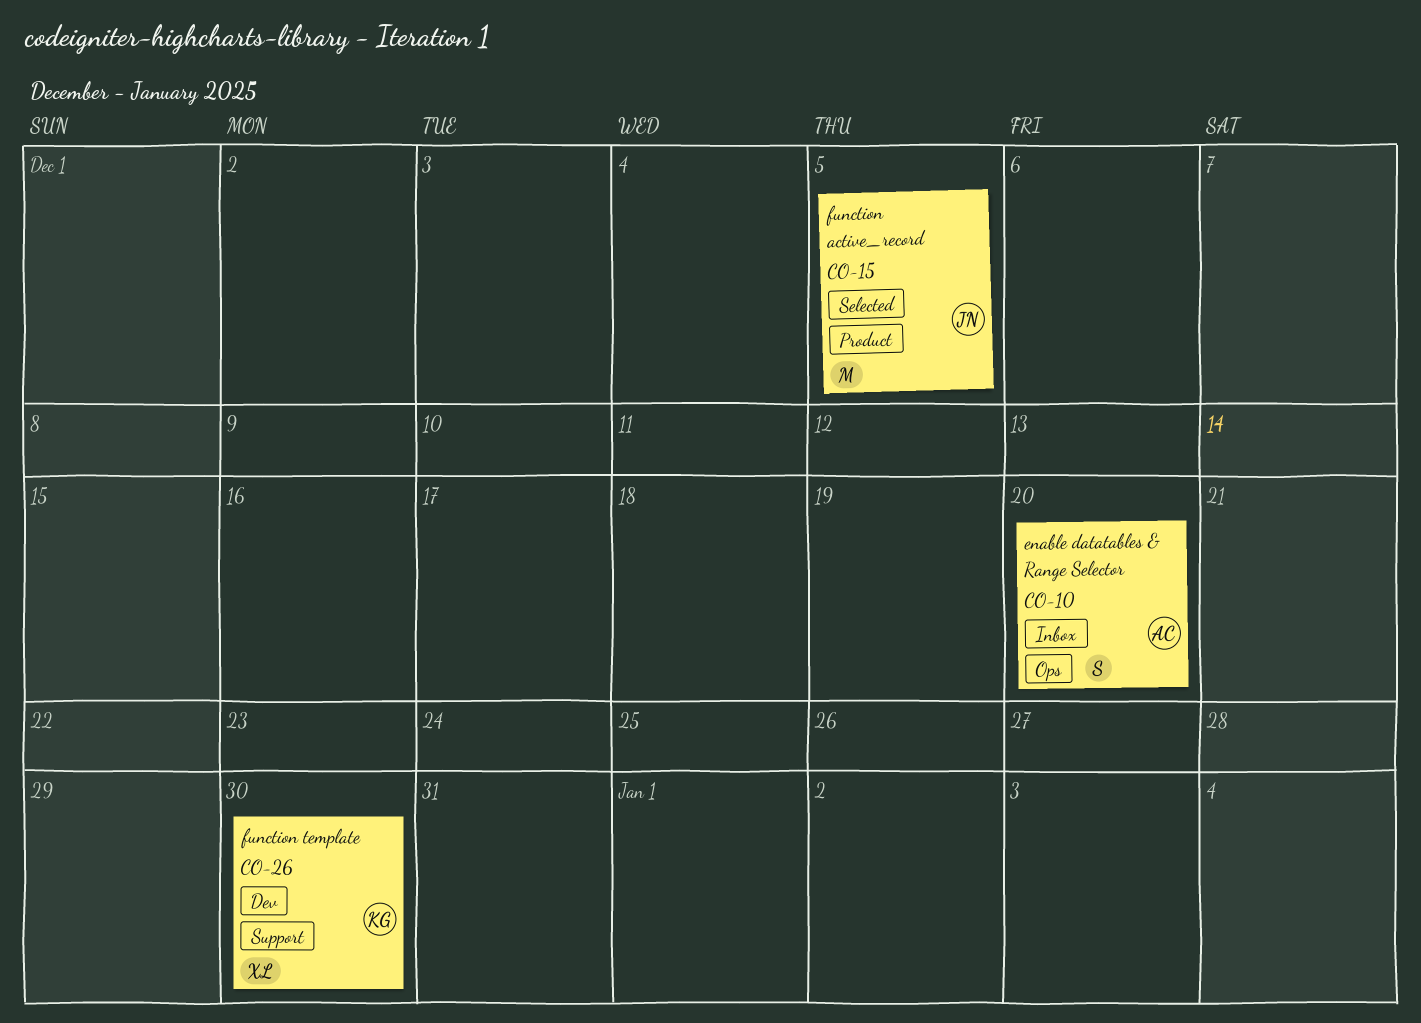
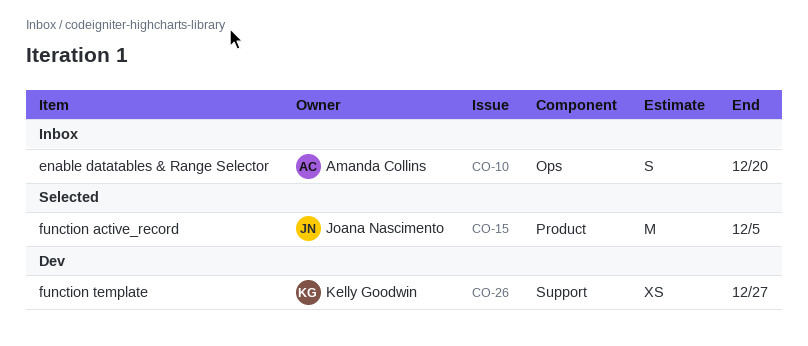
CO-26, estimate: XL -> XS
CO-26, due: Dec 30 -> Dec 27

